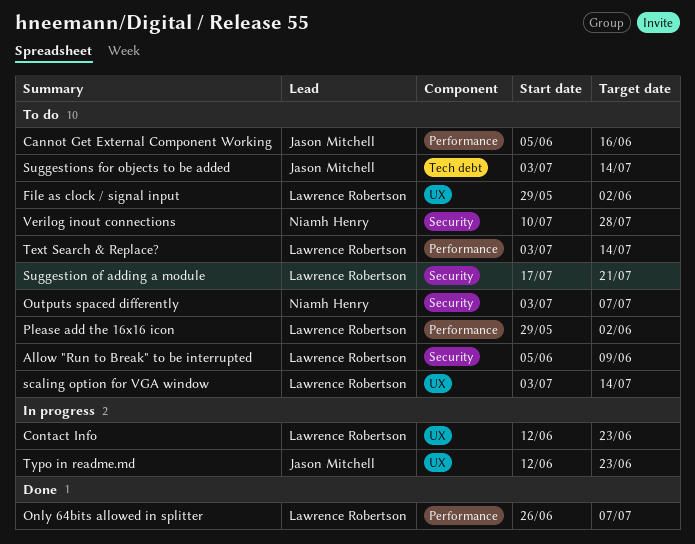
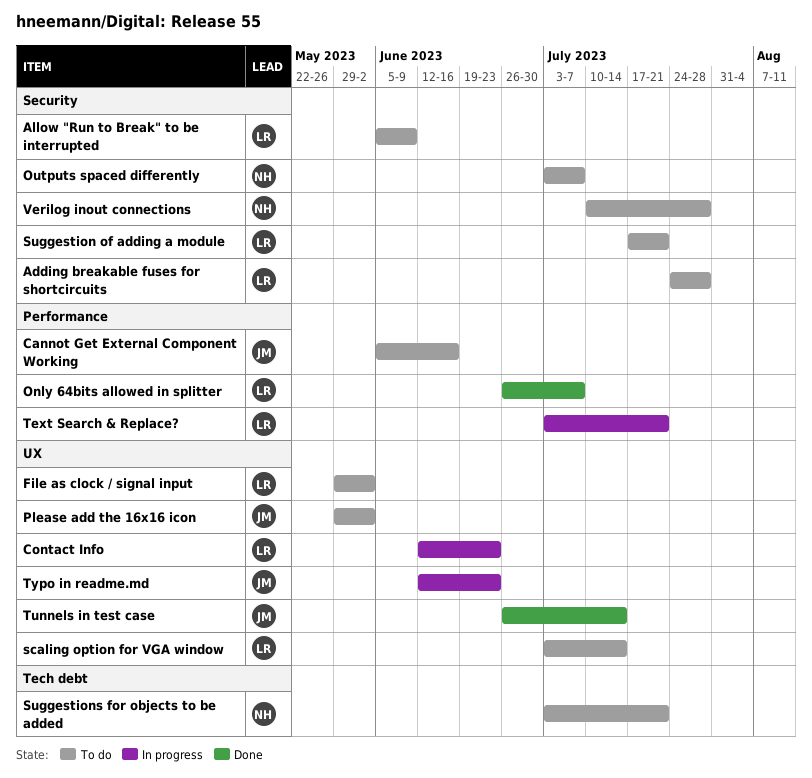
Adding breakable fuses for shortcircuits: none -> present
Please add the 16x16 icon, owner: Lawrence Robertson -> Jason Mitchell
Please add the 16x16 icon, label: Performance -> UX
Suggestions for objects to be added, owner: Jason Mitchell -> Niamh Henry
Suggestions for objects to be added, due: Jul 14 -> Jul 21
Text Search & Replace?, status: To do -> In progress
Text Search & Replace?, due: Jul 14 -> Jul 21
Tunnels in test case: none -> present

